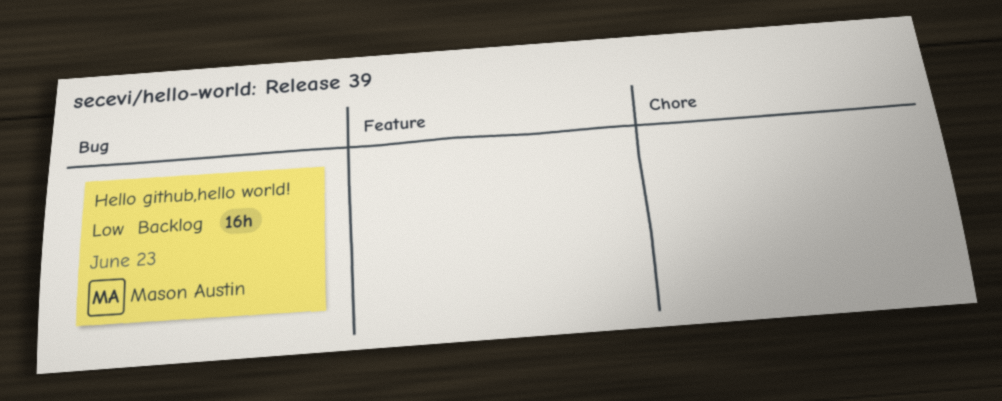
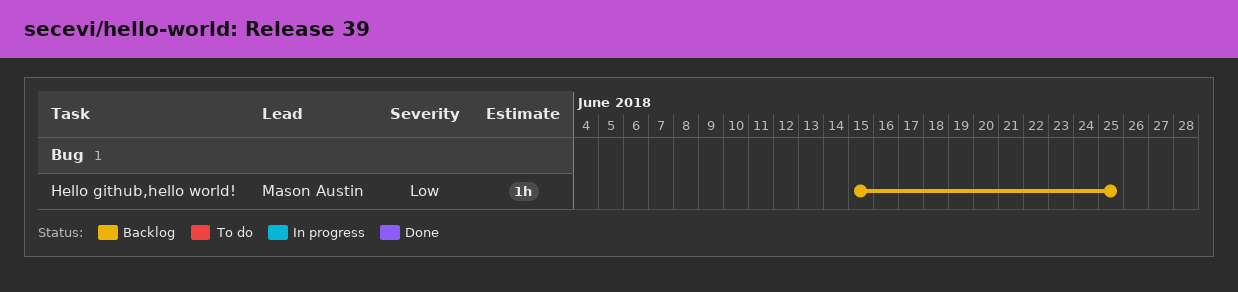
Hello github,hello world!, estimate: 16h -> 1h
Hello github,hello world!, due: Jun 23 -> Jun 25

